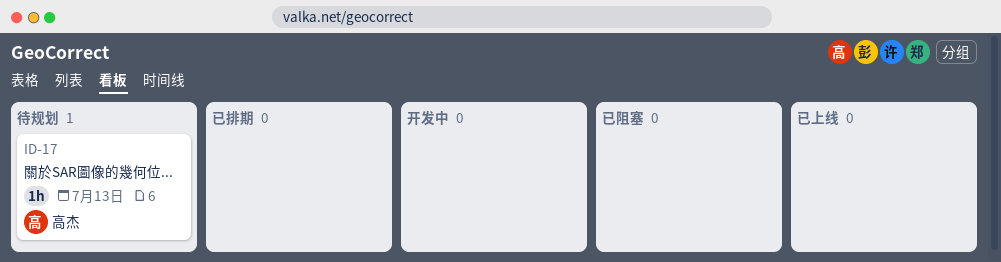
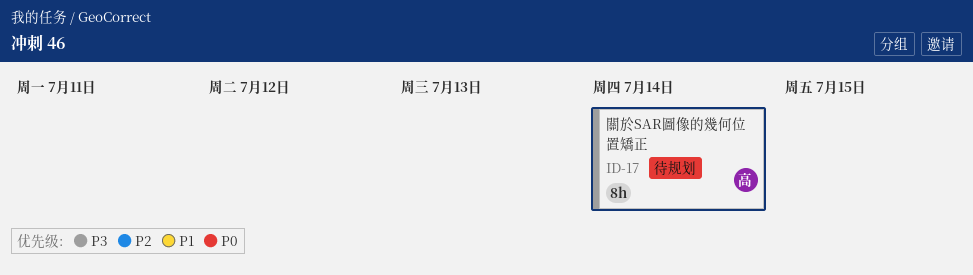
ID-17, estimate: 1h -> 8h
ID-17, due: Jul 13 -> Jul 14

